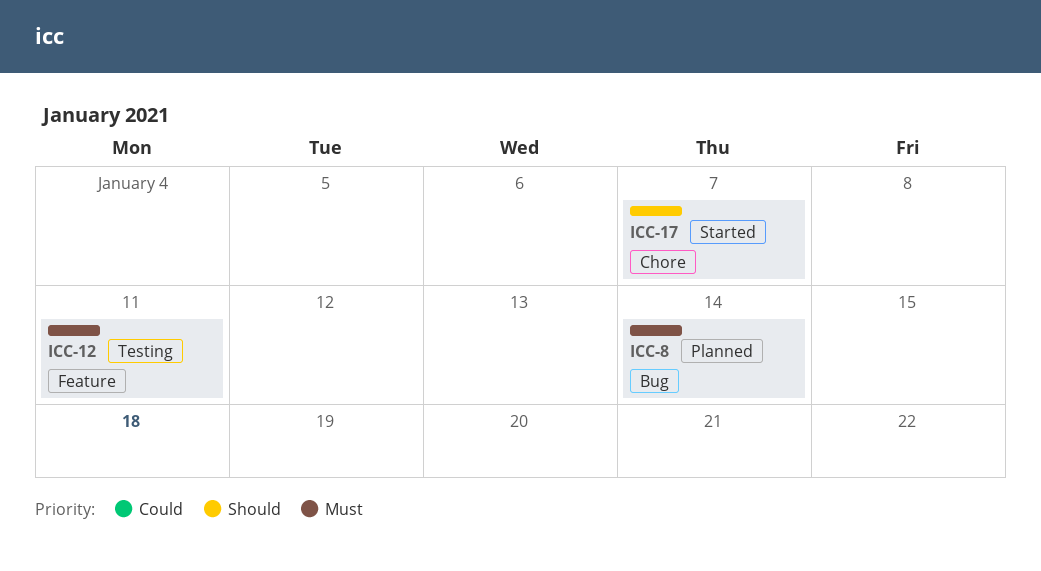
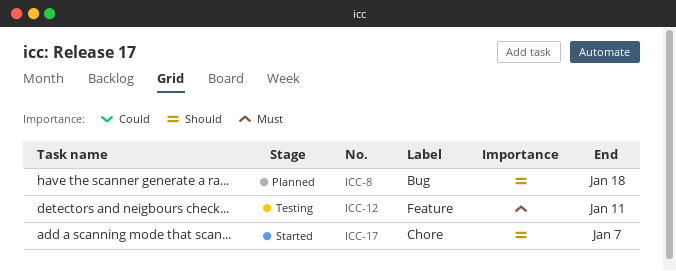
ICC-8, priority: Must -> Should
ICC-8, due: Jan 14 -> Jan 18

